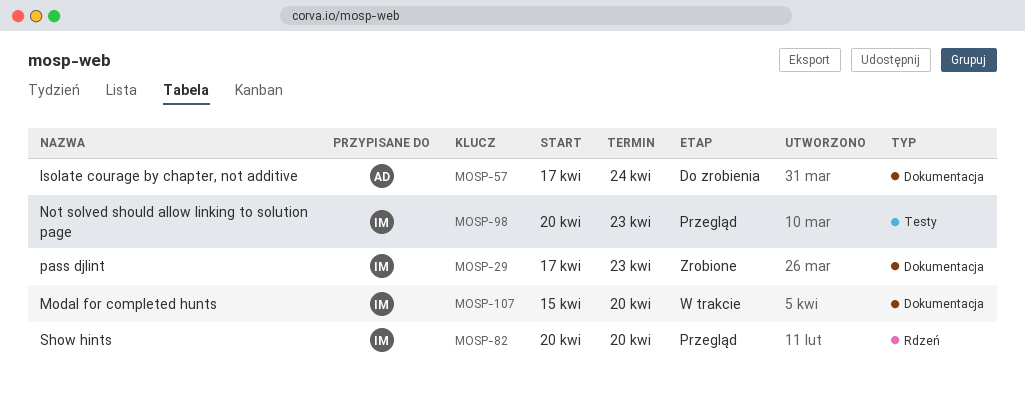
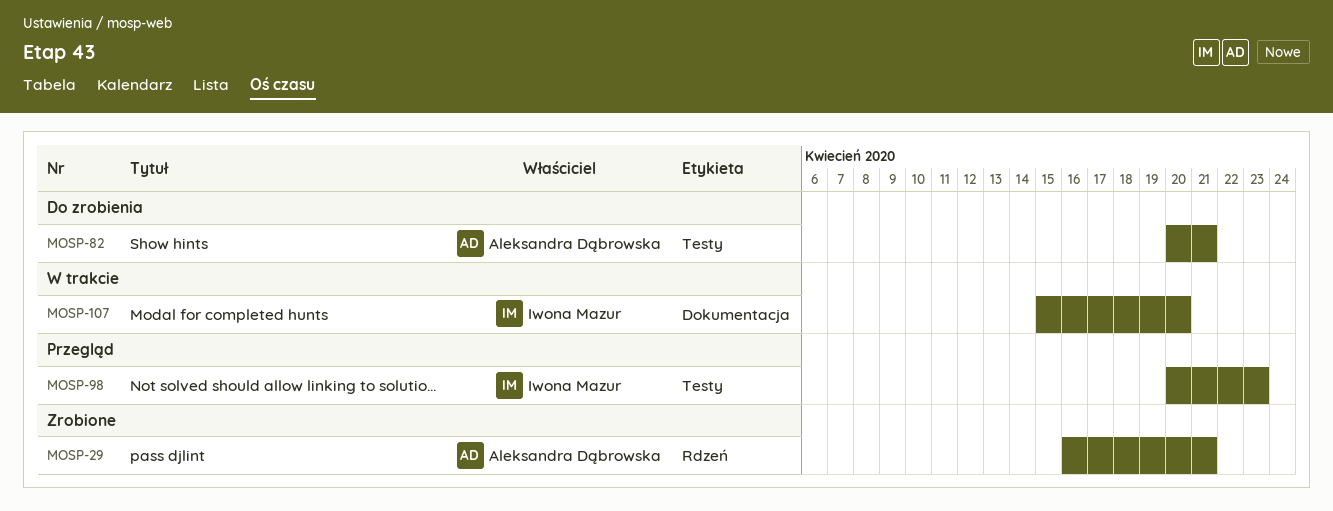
MOSP-29, owner: Iwona Mazur -> Aleksandra Dąbrowska
MOSP-29, label: Dokumentacja -> Rdzeń
MOSP-29, start: Apr 17 -> Apr 16
MOSP-29, due: Apr 23 -> Apr 21
MOSP-57: present -> none
MOSP-82, status: Przegląd -> Do zrobienia
MOSP-82, owner: Iwona Mazur -> Aleksandra Dąbrowska
MOSP-82, label: Rdzeń -> Testy
MOSP-82, due: Apr 20 -> Apr 21

